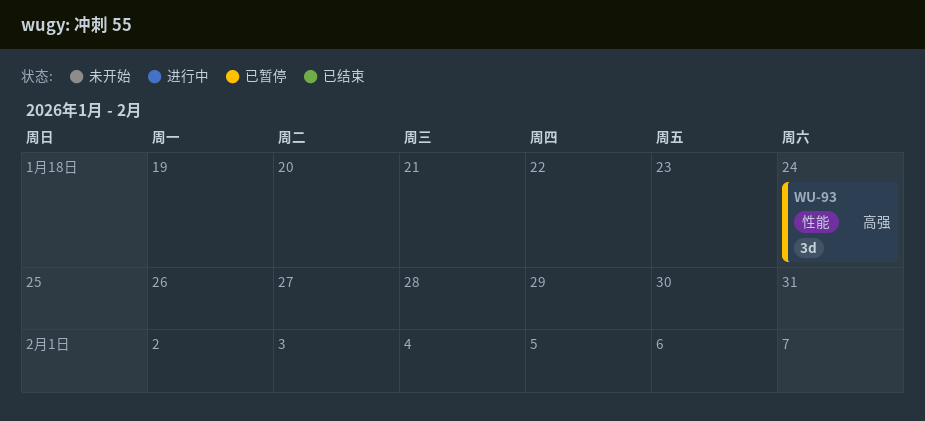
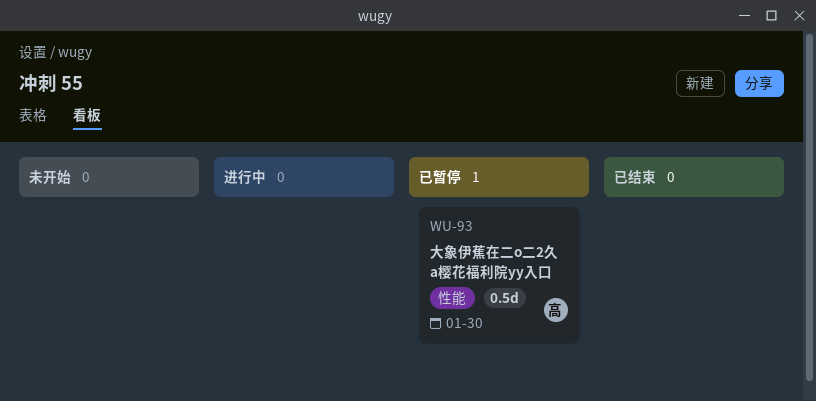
WU-93, estimate: 3d -> 0.5d
WU-93, due: Jan 24 -> Jan 30

